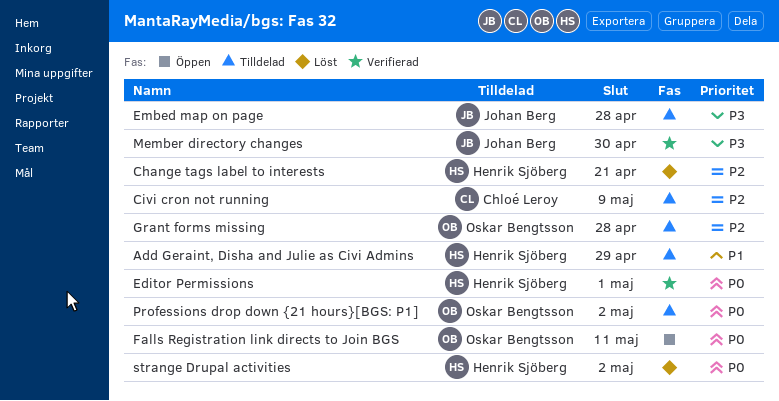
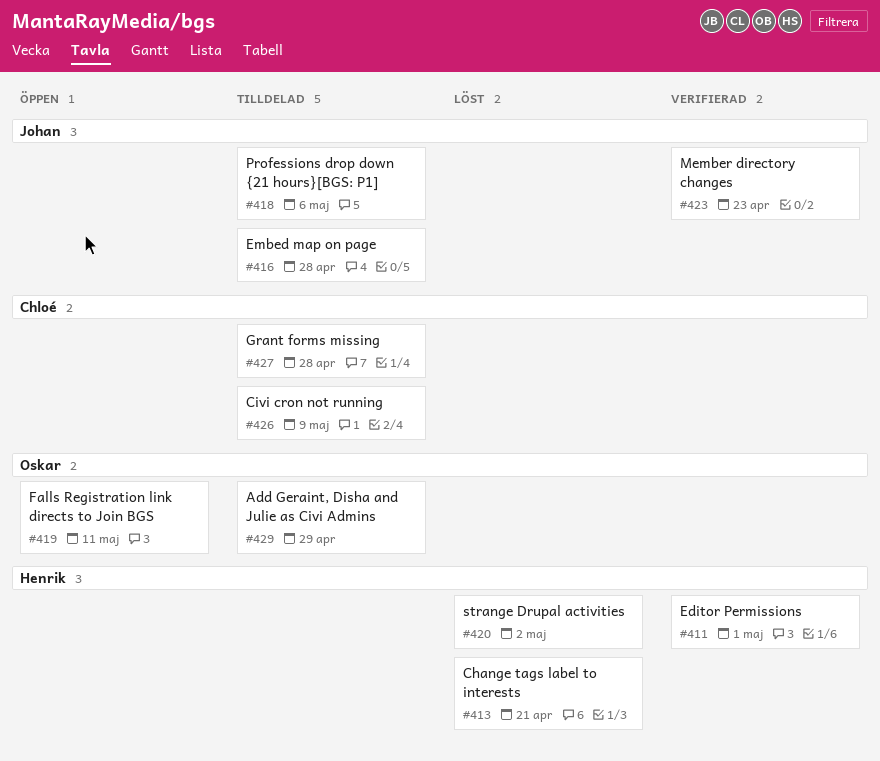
Add Geraint, Disha and Julie as Civi Admins, owner: Henrik Sjöberg -> Oskar Bengtsson
Grant forms missing, owner: Oskar Bengtsson -> Chloé Leroy
Member directory changes, due: Apr 30 -> Apr 23
Professions drop down {21 hours}[BGS: P1], owner: Oskar Bengtsson -> Johan Berg
Professions drop down {21 hours}[BGS: P1], due: May 2 -> May 6

